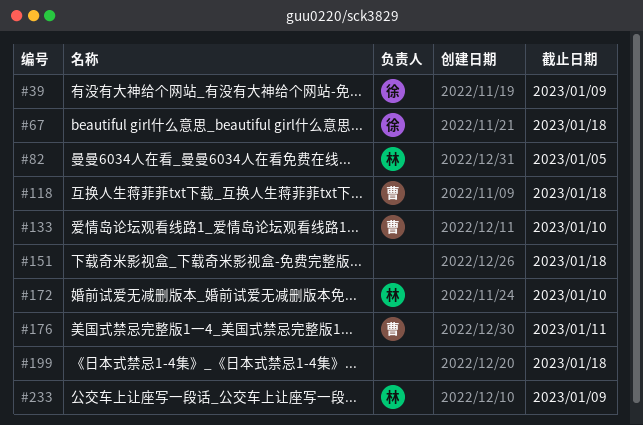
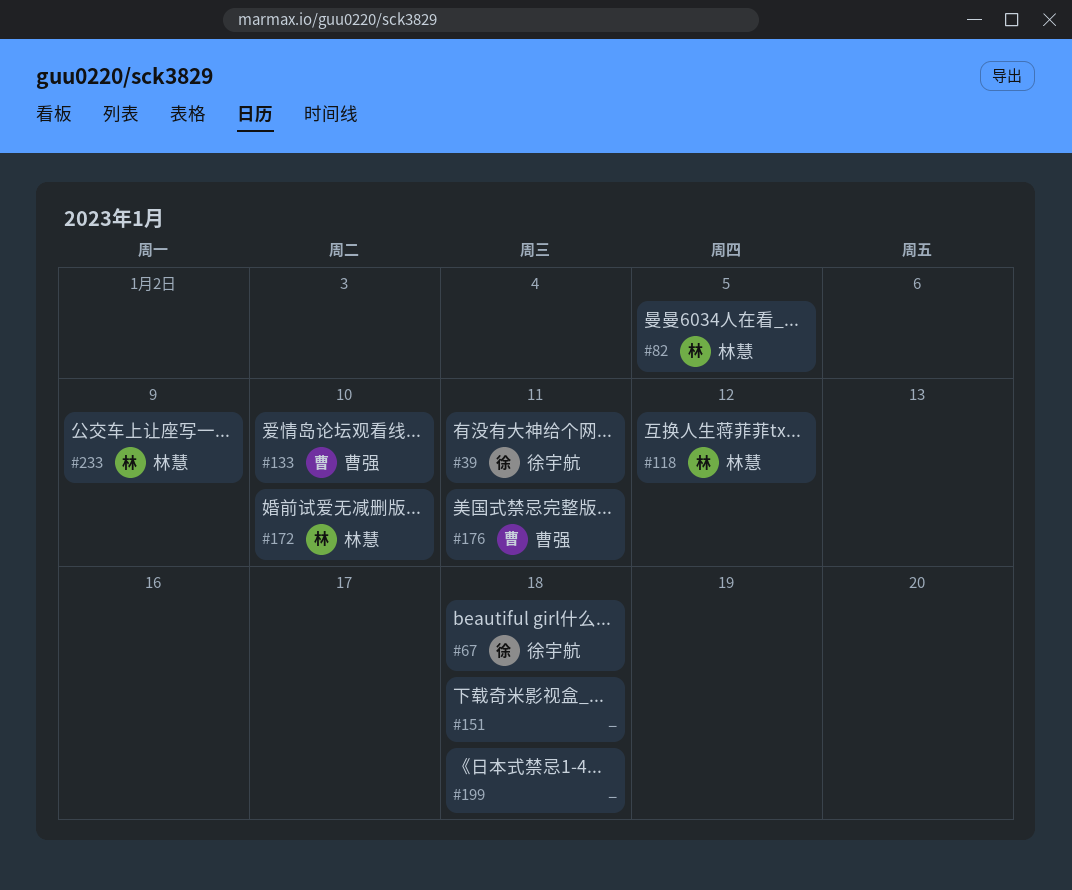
#39, due: Jan 9 -> Jan 11
#118, owner: 曹强 -> 林慧
#118, due: Jan 18 -> Jan 12

